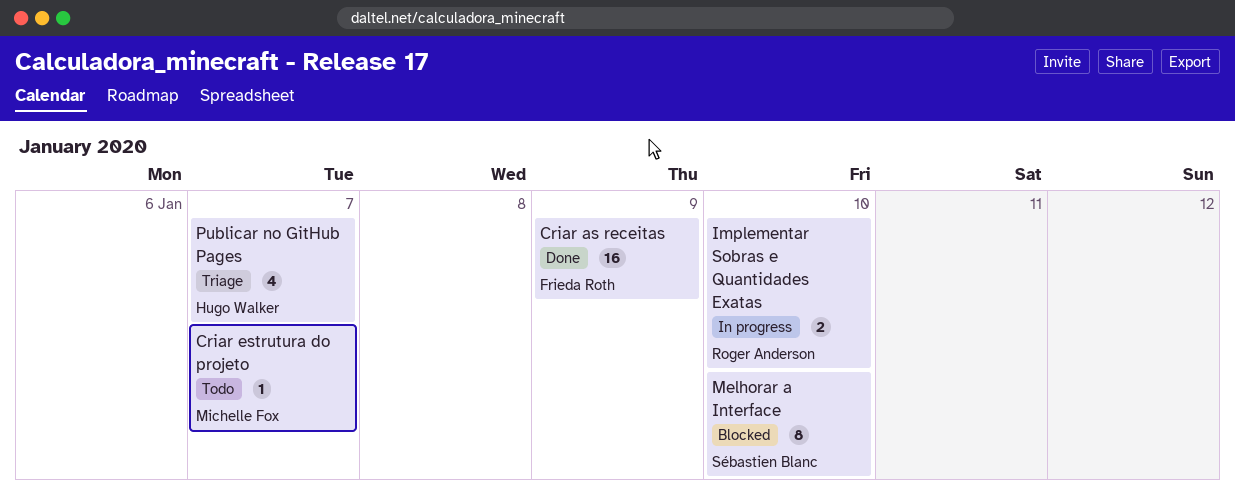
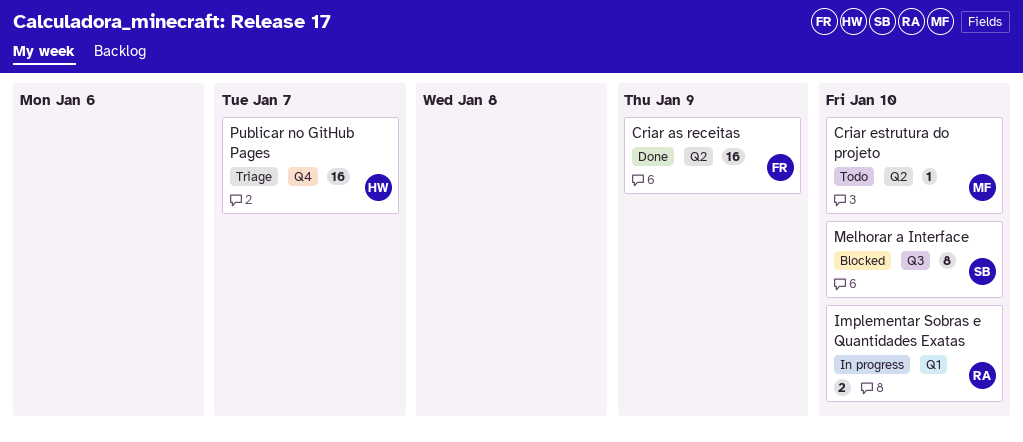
Criar estrutura do projeto, due: Jan 7 -> Jan 10
Publicar no GitHub Pages, estimate: 4 -> 16

